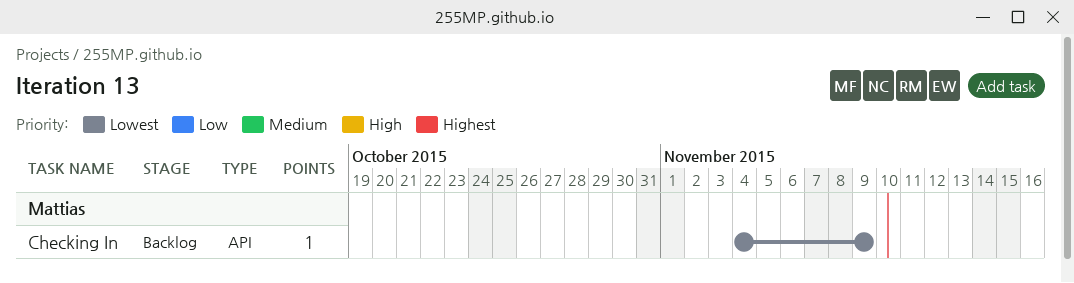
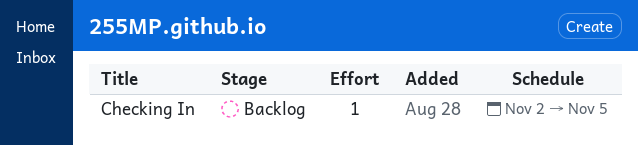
Checking In, start: Nov 4 -> Nov 2
Checking In, due: Nov 9 -> Nov 5

